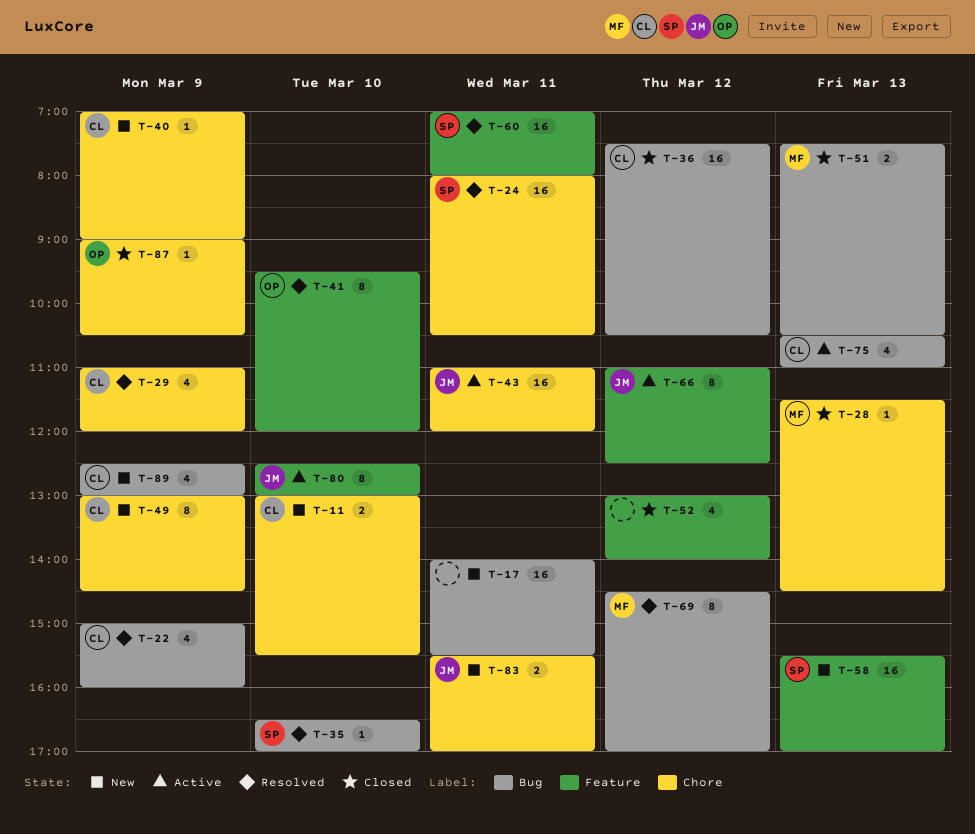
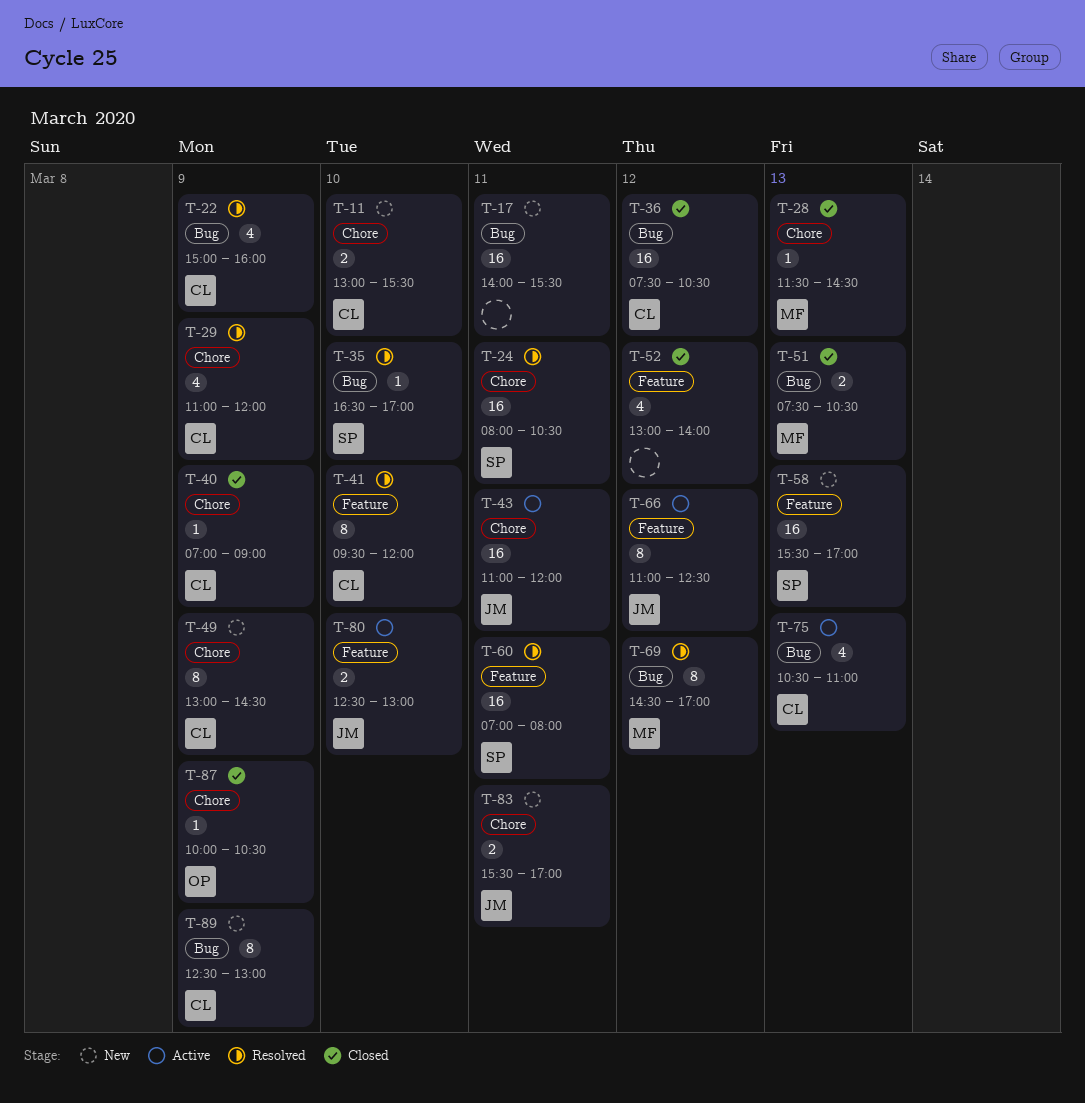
T-40, status: New -> Closed
T-41, owner: OP -> CL
T-80, estimate: 8 -> 2
T-87, begins: 09:00 -> 10:00
T-89, estimate: 4 -> 8

